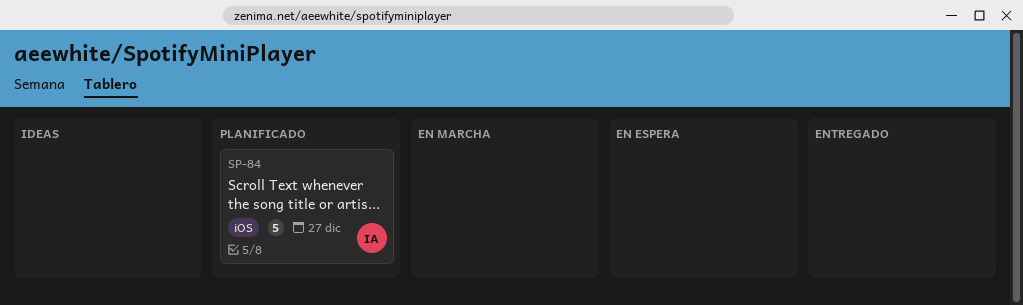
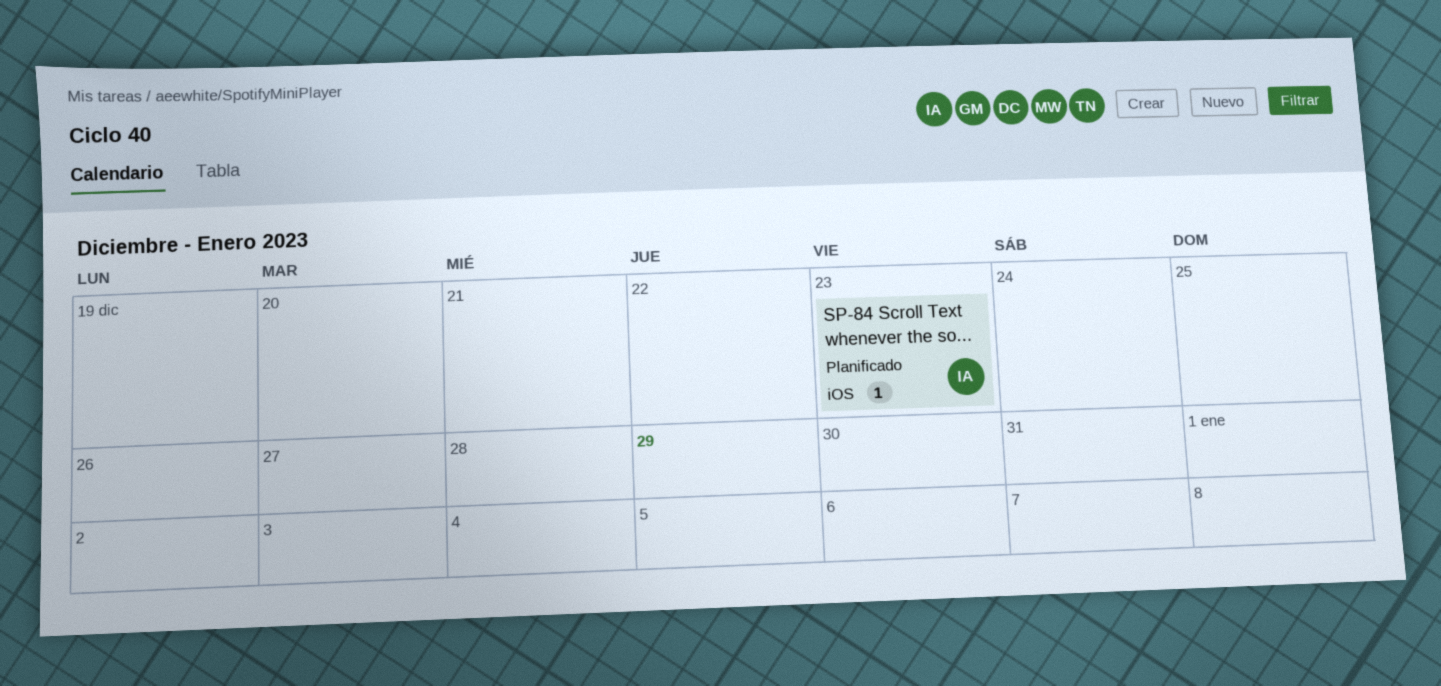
SP-84, estimate: 5 -> 1
SP-84, due: Dec 27 -> Dec 23

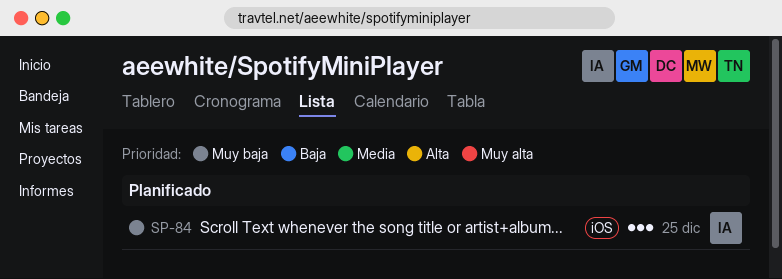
SP-84, estimate: 1 -> 3
SP-84, due: Dec 23 -> Dec 25

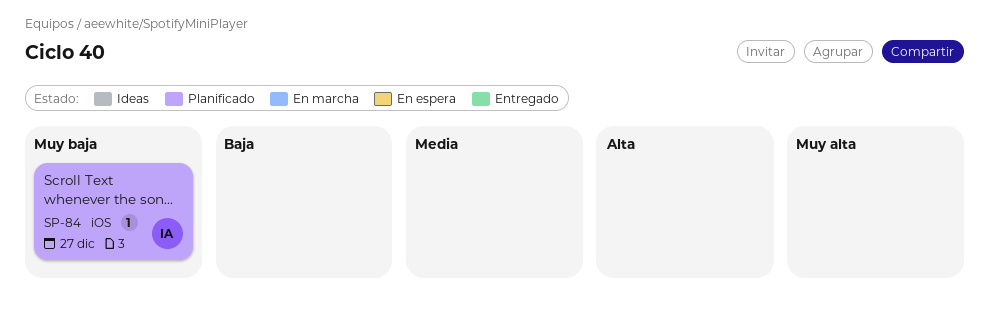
SP-84, estimate: 3 -> 1
SP-84, due: Dec 25 -> Dec 27

